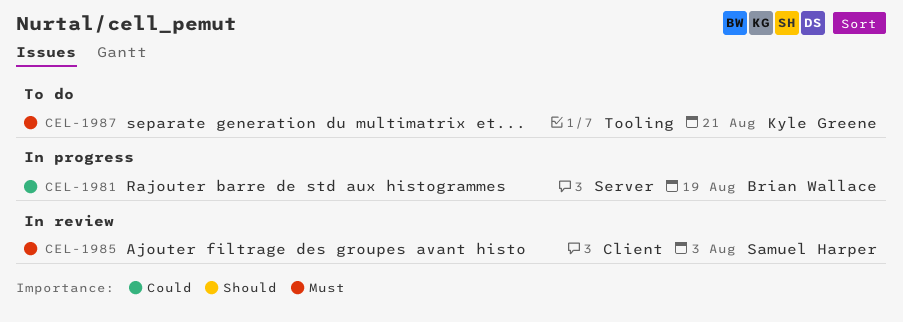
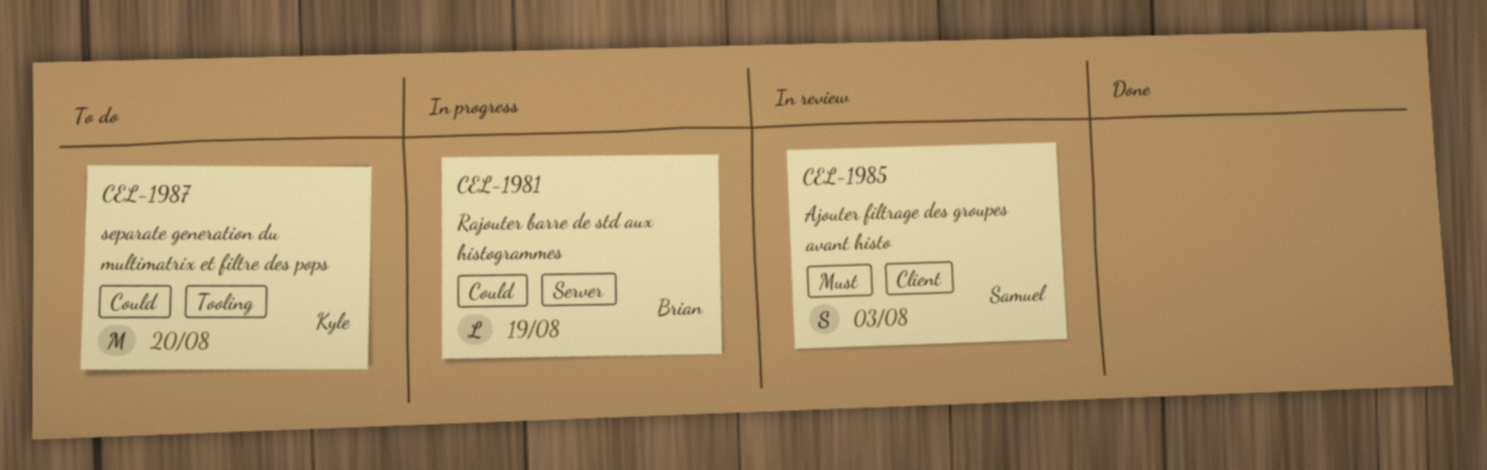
CEL-1987, priority: Must -> Could
CEL-1987, due: Aug 21 -> Aug 20

